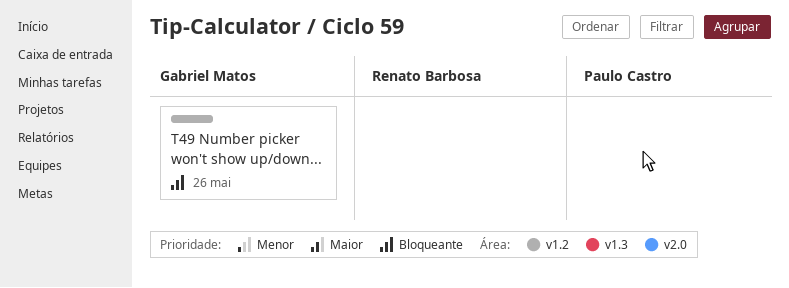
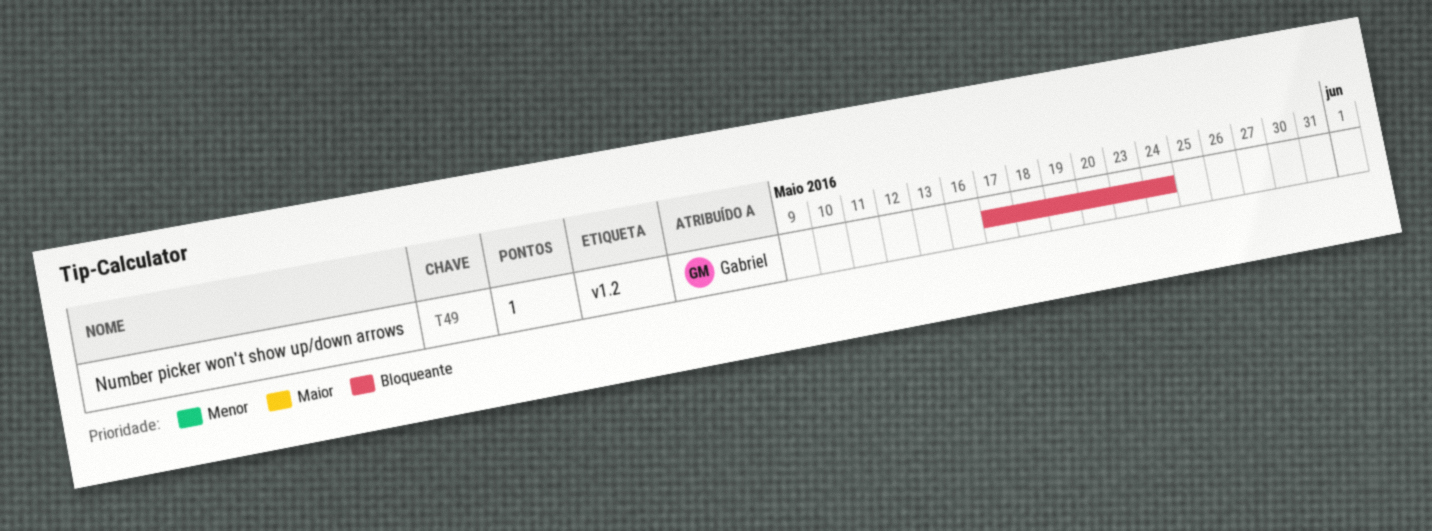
T49, due: May 26 -> May 24

